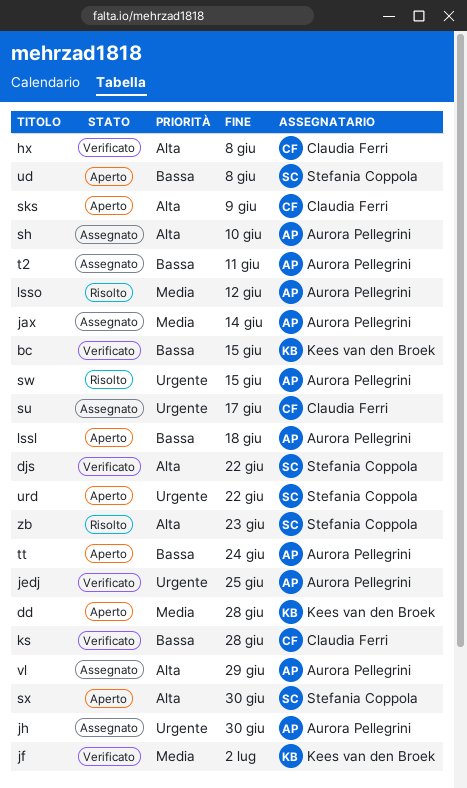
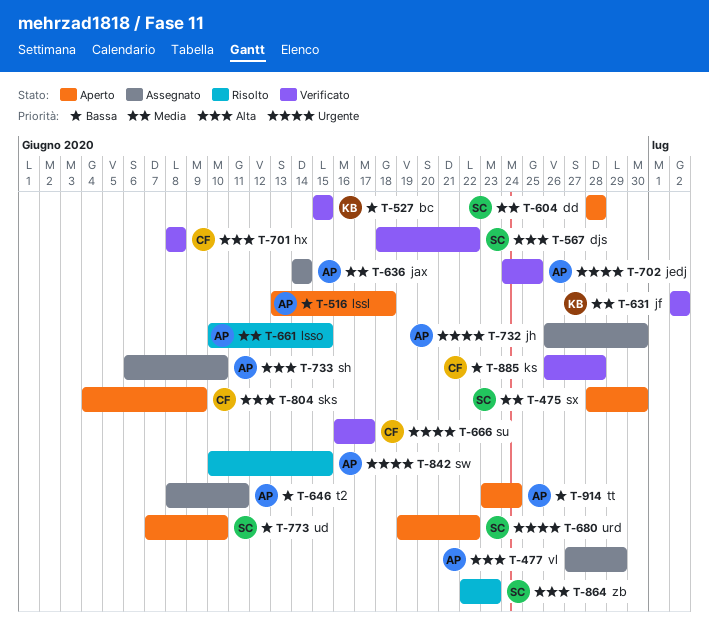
dd, owner: Kees van den Broek -> Stefania Coppola
lsso, due: Jun 12 -> Jun 15
su, status: Assegnato -> Verificato
sx, priority: Alta -> Media
ud, due: Jun 8 -> Jun 10

